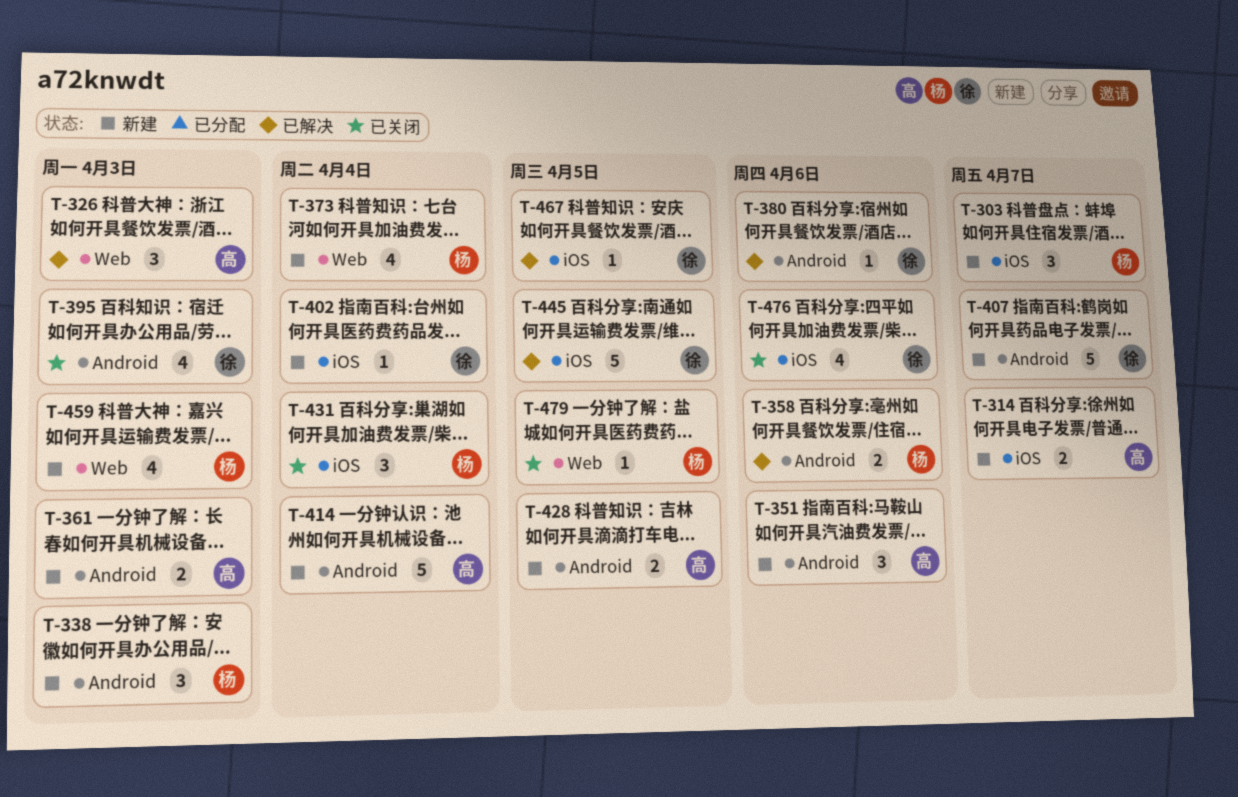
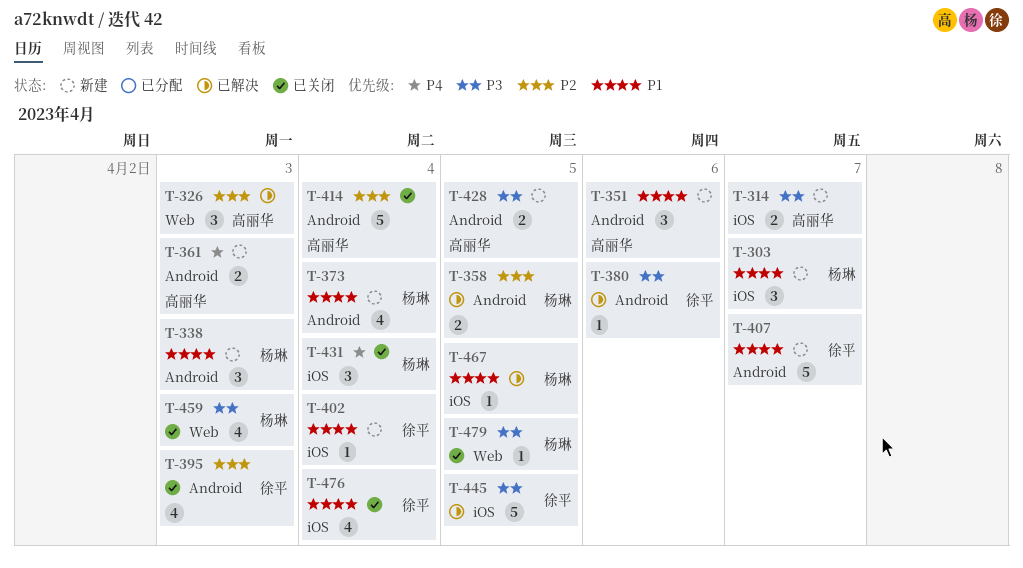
T-358, due: Apr 6 -> Apr 5
T-373, label: Web -> Android
T-414, status: 新建 -> 已关闭
T-459, status: 新建 -> 已关闭
T-467, owner: 徐平 -> 杨琳
T-476, due: Apr 6 -> Apr 4

